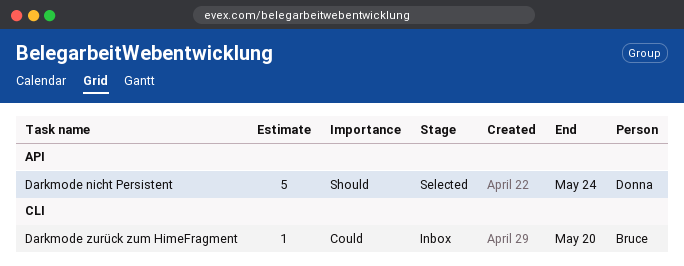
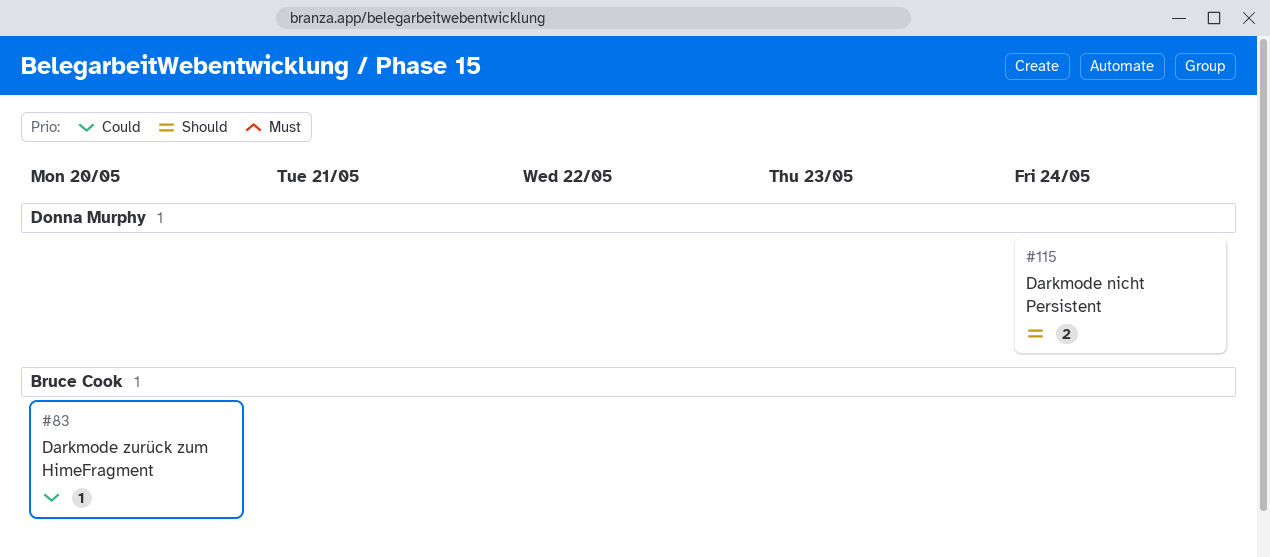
Darkmode nicht Persistent, estimate: 5 -> 2

